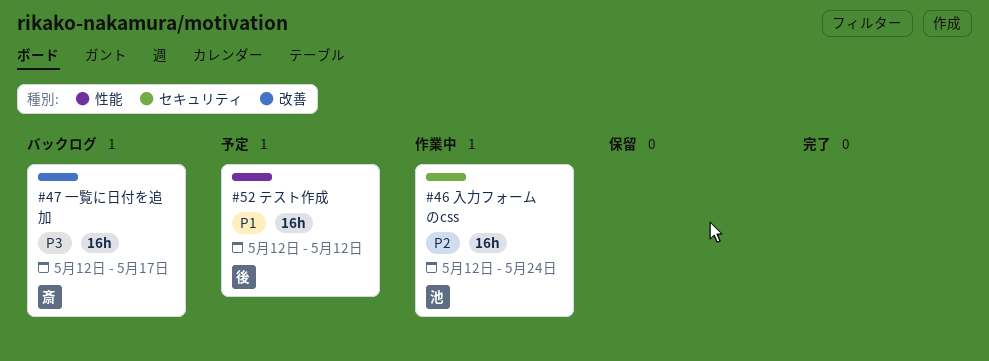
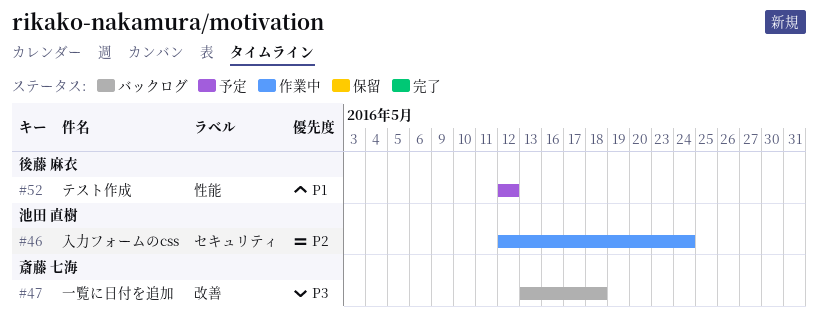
#47, start: May 12 -> May 13
#47, due: May 17 -> May 18

